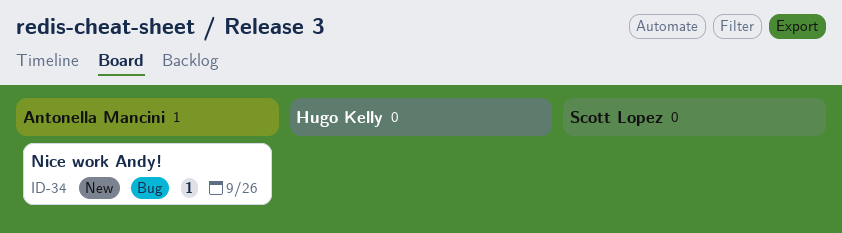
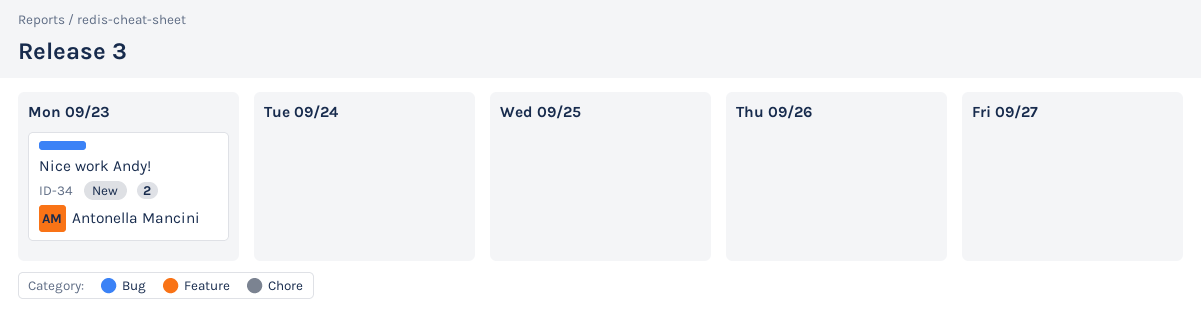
ID-34, estimate: 1 -> 2
ID-34, due: Sep 26 -> Sep 23

